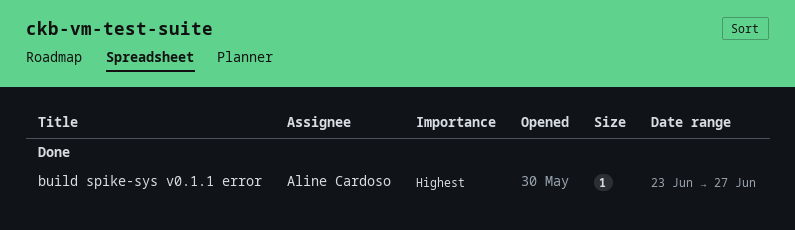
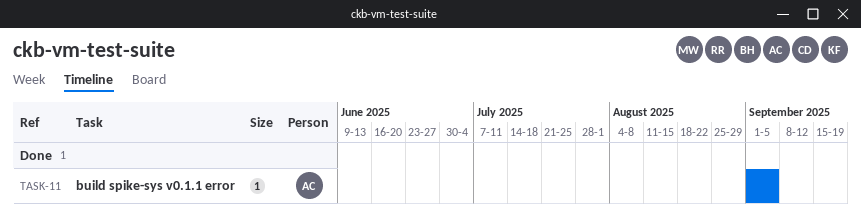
build spike-sys v0.1.1 error, start: Jun 23 -> Sep 1
build spike-sys v0.1.1 error, due: Jun 27 -> Sep 5

